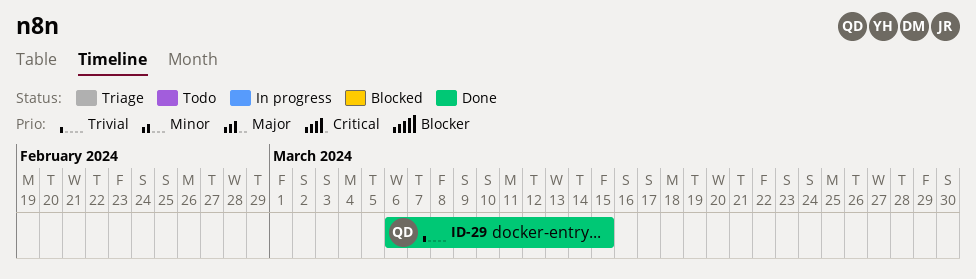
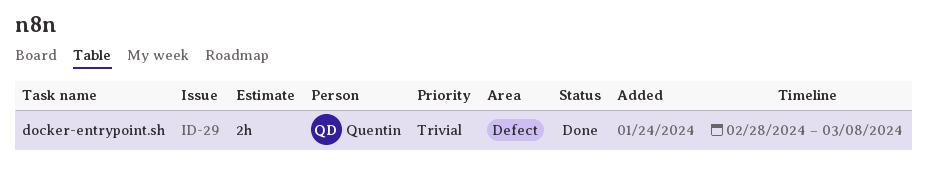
ID-29, start: Mar 6 -> Feb 28
ID-29, due: Mar 15 -> Mar 8

